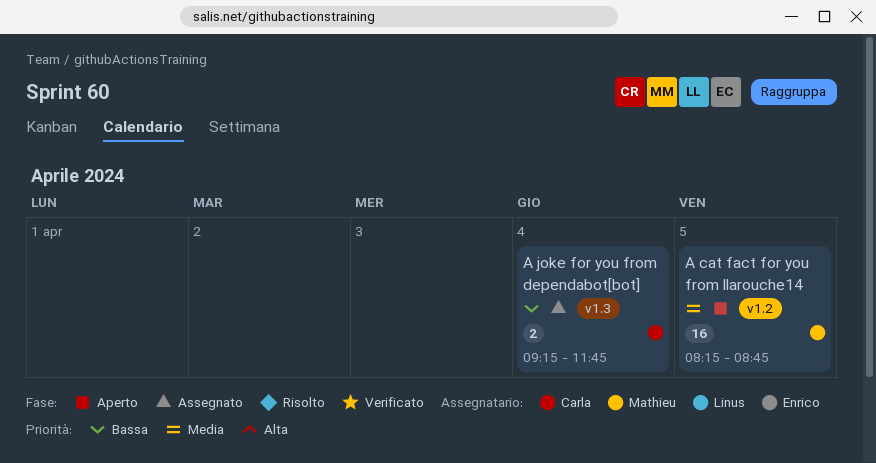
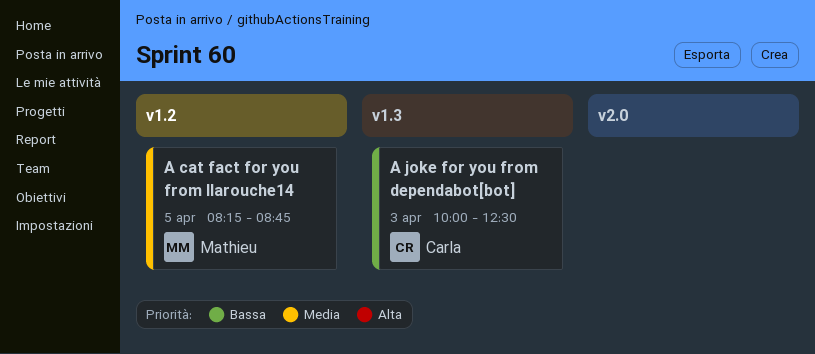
A joke for you from dependabot[bot], day: Apr 4 -> Apr 3
A joke for you from dependabot[bot], begins: 09:15 -> 10:00
A joke for you from dependabot[bot], ends: 11:45 -> 12:30

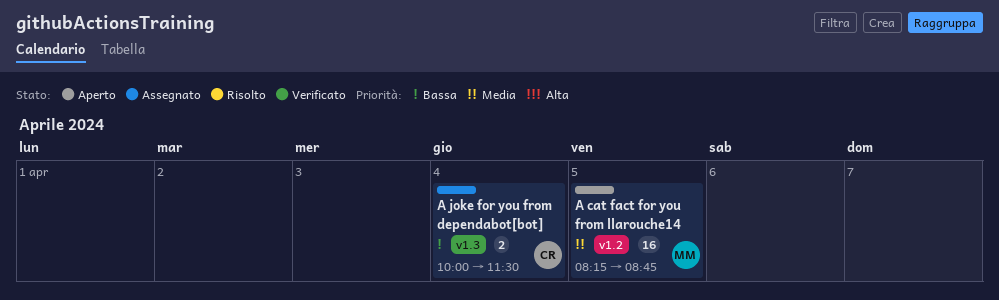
A joke for you from dependabot[bot], day: Apr 3 -> Apr 4
A joke for you from dependabot[bot], ends: 12:30 -> 11:30

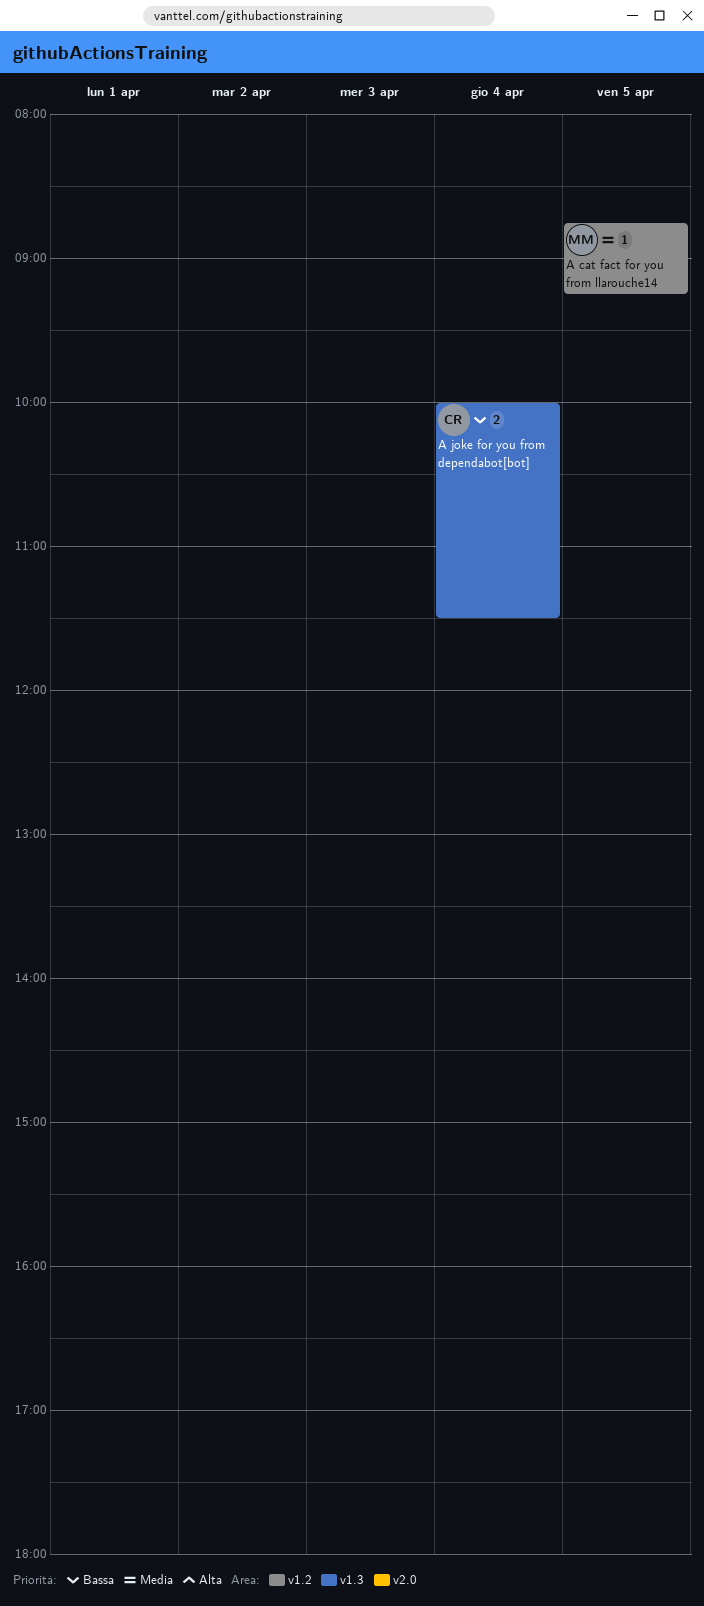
A cat fact for you from llarouche14, estimate: 16 -> 1
A cat fact for you from llarouche14, begins: 08:15 -> 08:45
A cat fact for you from llarouche14, ends: 08:45 -> 09:15

